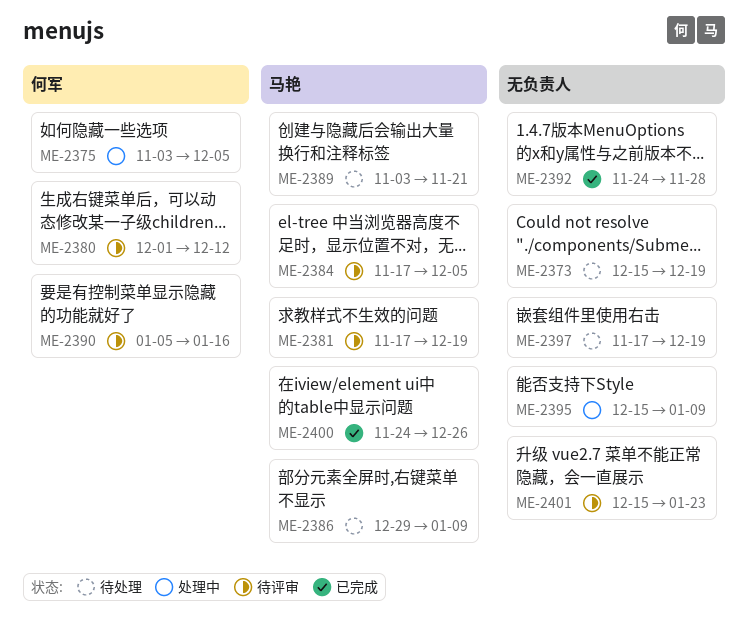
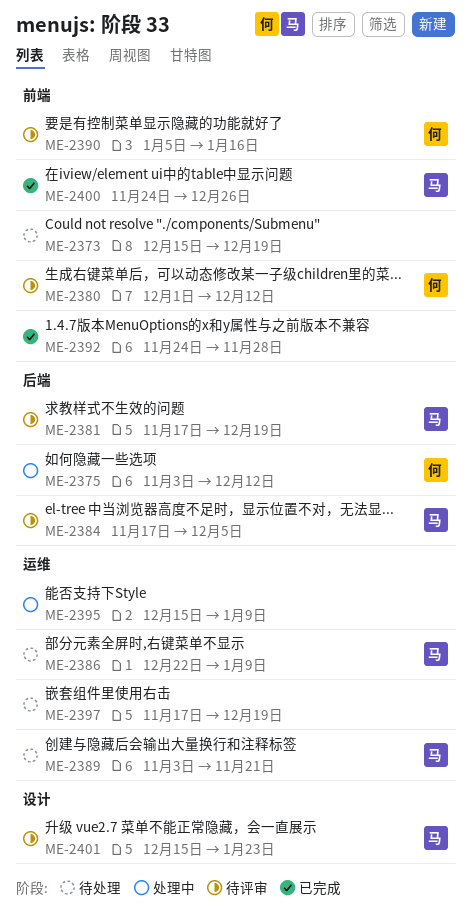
ME-2375, due: Dec 5 -> Dec 12
ME-2386, start: Dec 29 -> Dec 22
ME-2401, owner: none -> 马艳

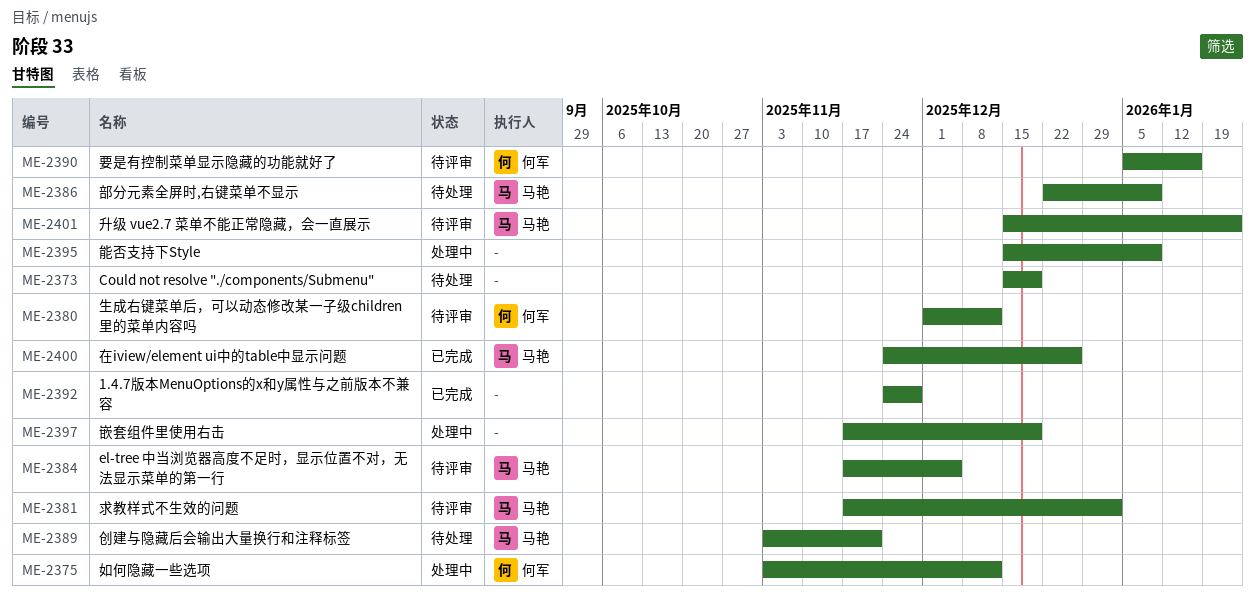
ME-2381, due: Dec 19 -> Jan 2
ME-2397, status: 待处理 -> 处理中

